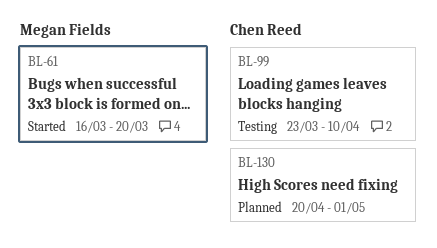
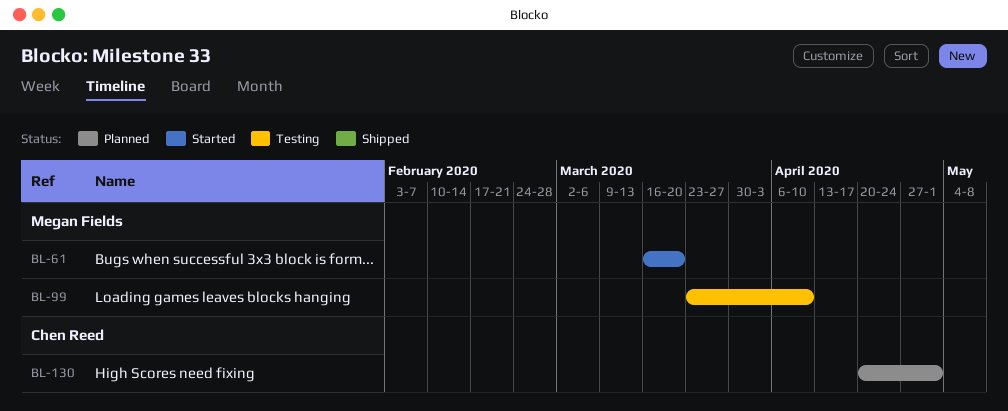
BL-99, owner: Chen Reed -> Megan Fields

